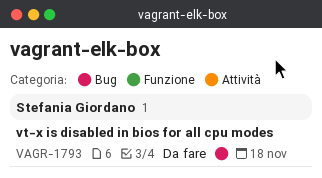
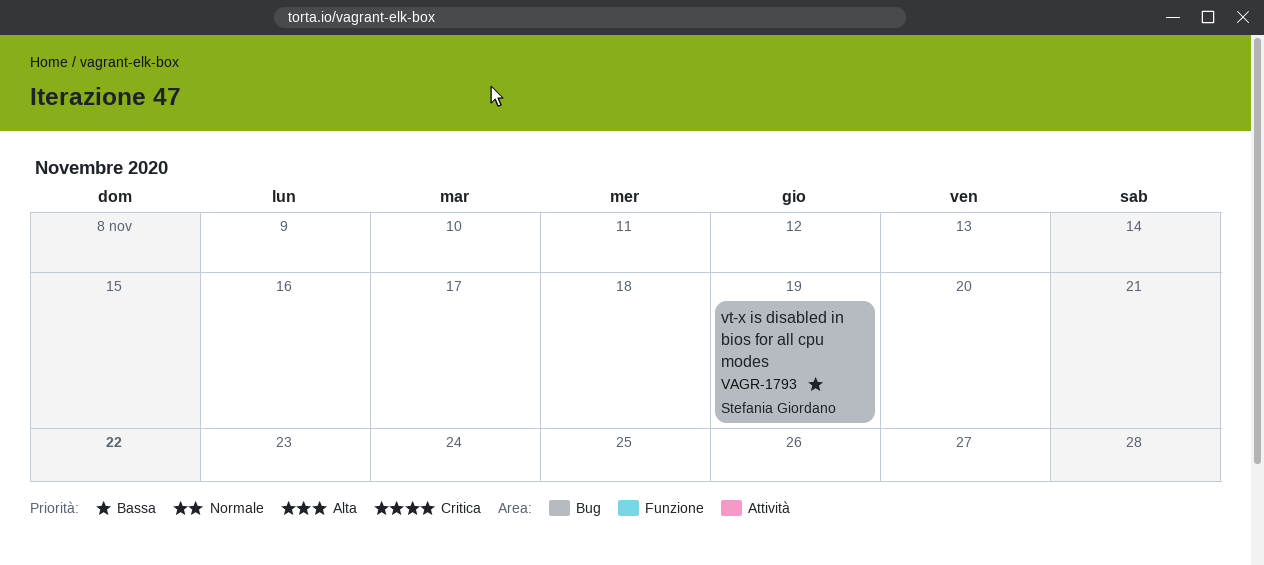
VAGR-1793, due: Nov 18 -> Nov 19

